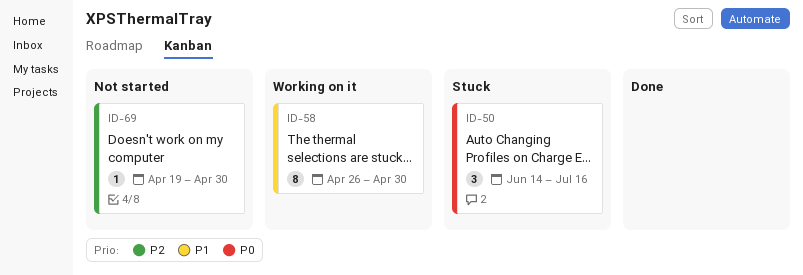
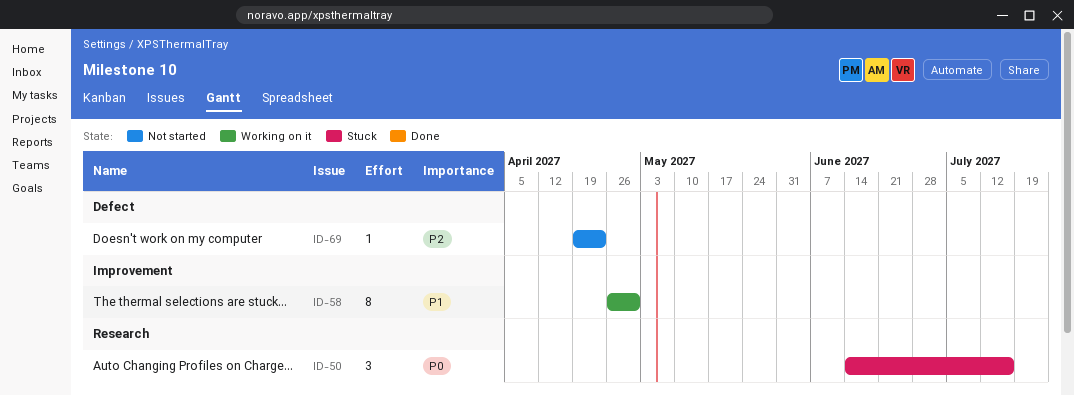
ID-69, due: Apr 30 -> Apr 23

